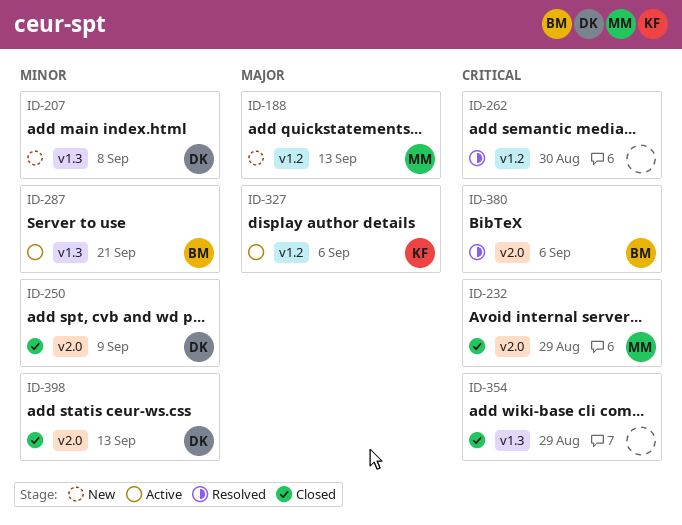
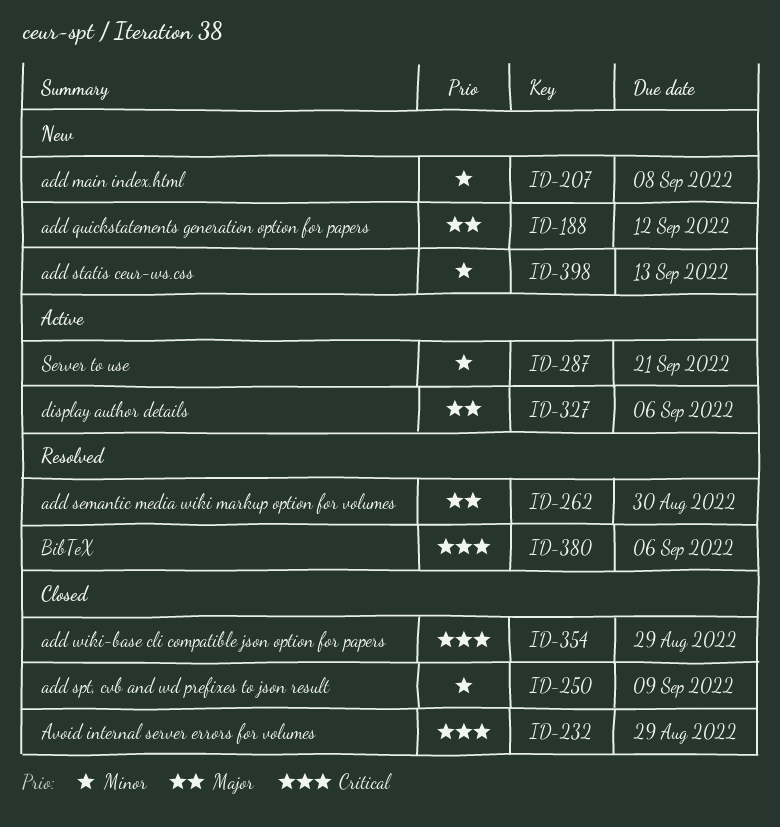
ID-188, due: Sep 13 -> Sep 12
ID-262, priority: Critical -> Major
ID-398, status: Closed -> New

